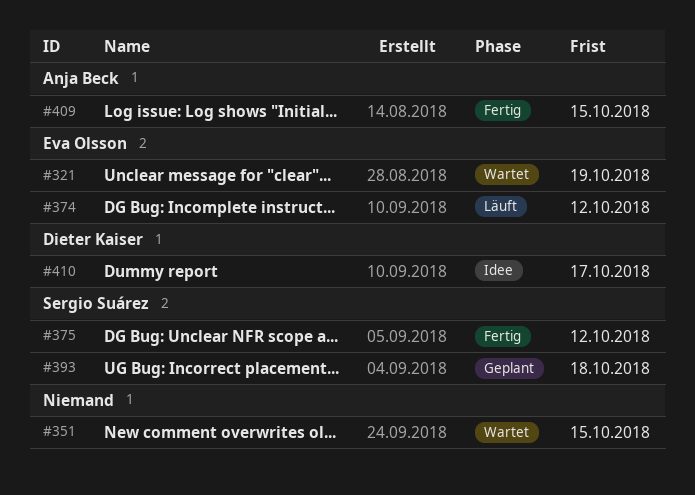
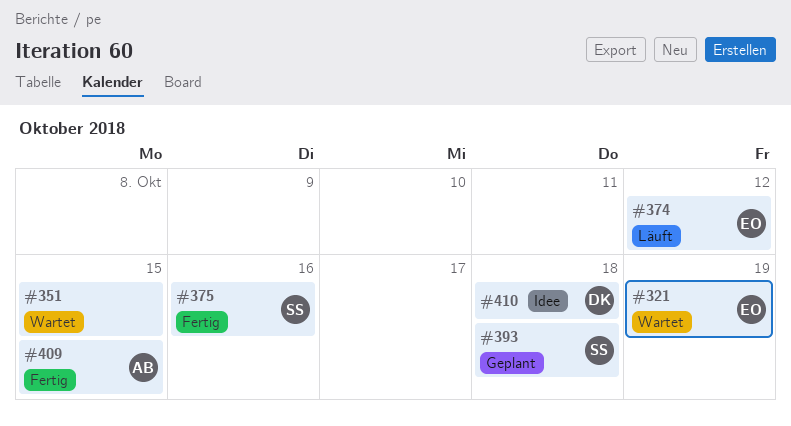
#375, due: Oct 12 -> Oct 16
#410, due: Oct 17 -> Oct 18

